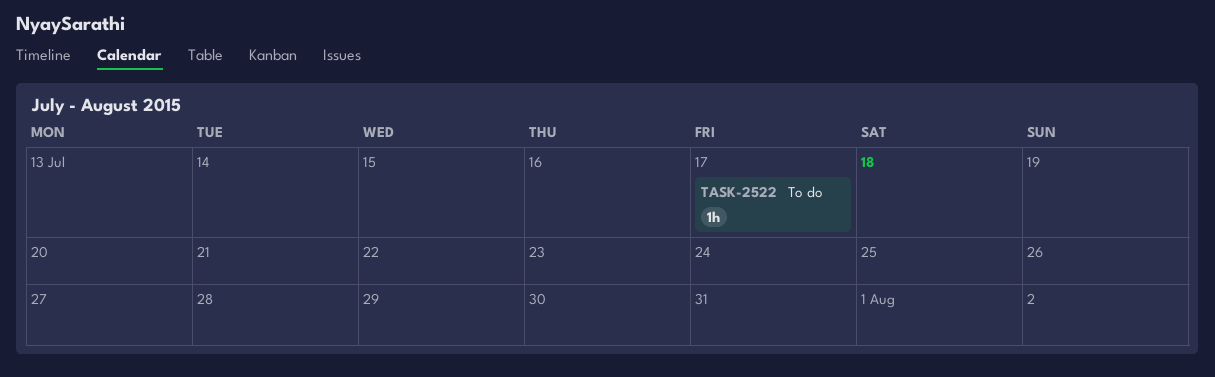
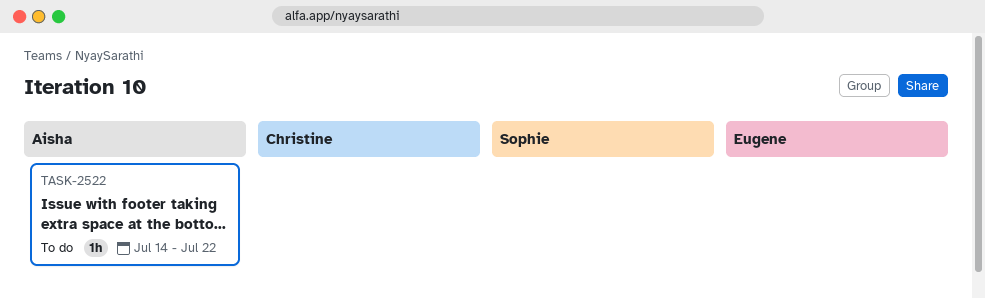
TASK-2522, due: Jul 17 -> Jul 22

